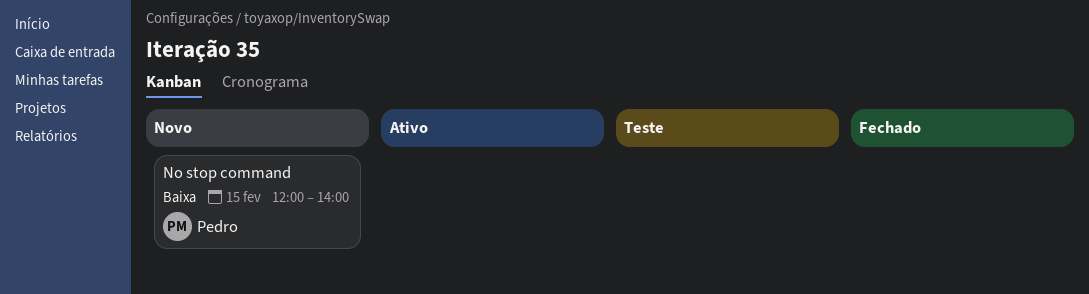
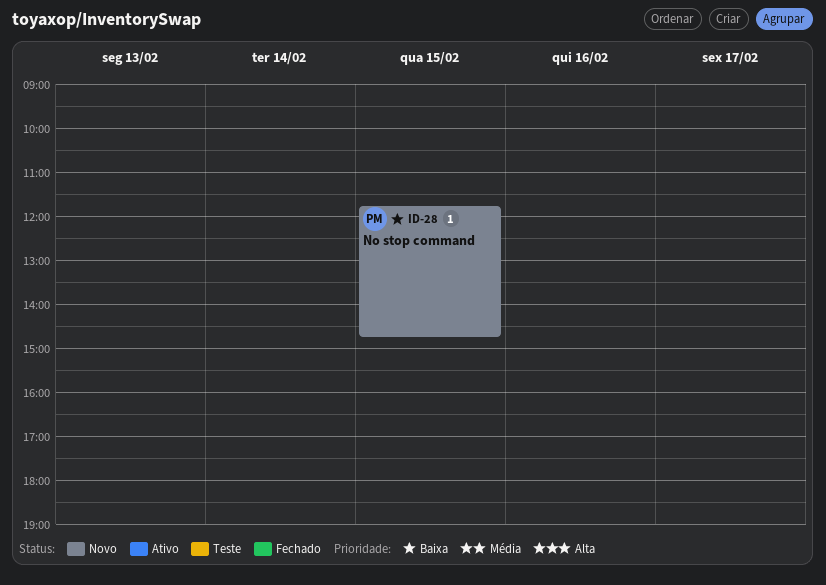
No stop command, begins: 12:00 -> 11:45
No stop command, ends: 14:00 -> 14:45

